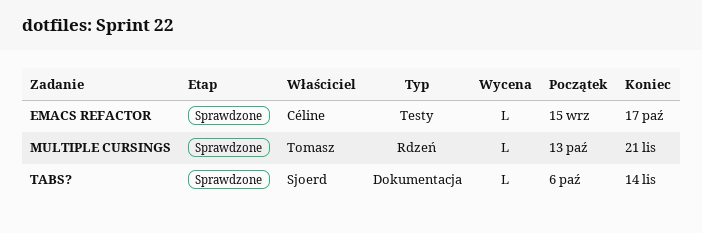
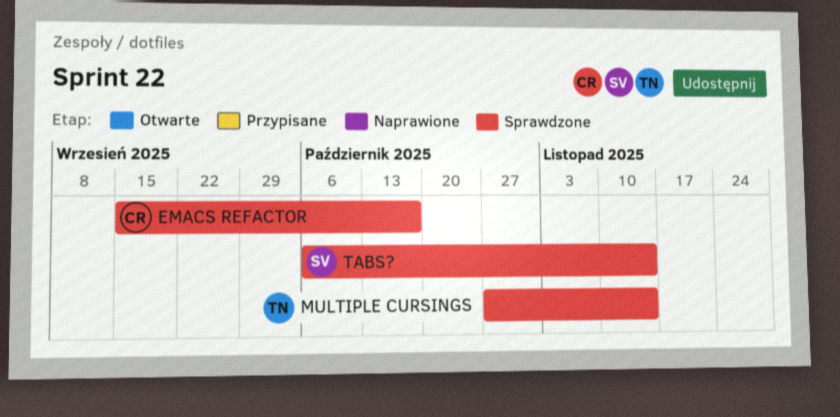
MULTIPLE CURSINGS, start: Oct 13 -> Oct 27
MULTIPLE CURSINGS, due: Nov 21 -> Nov 14

